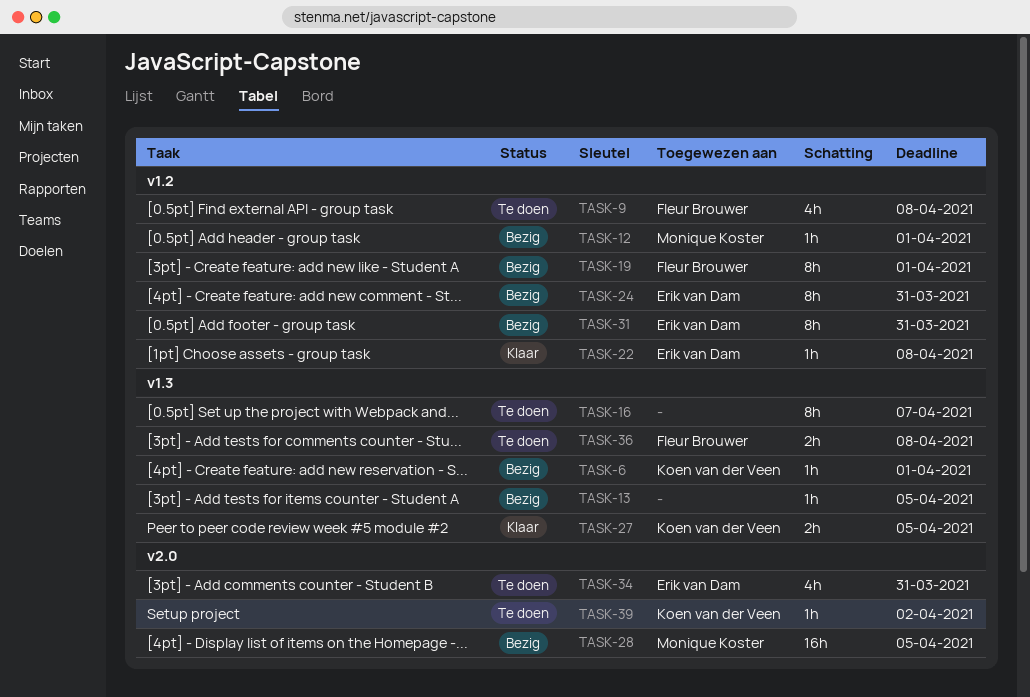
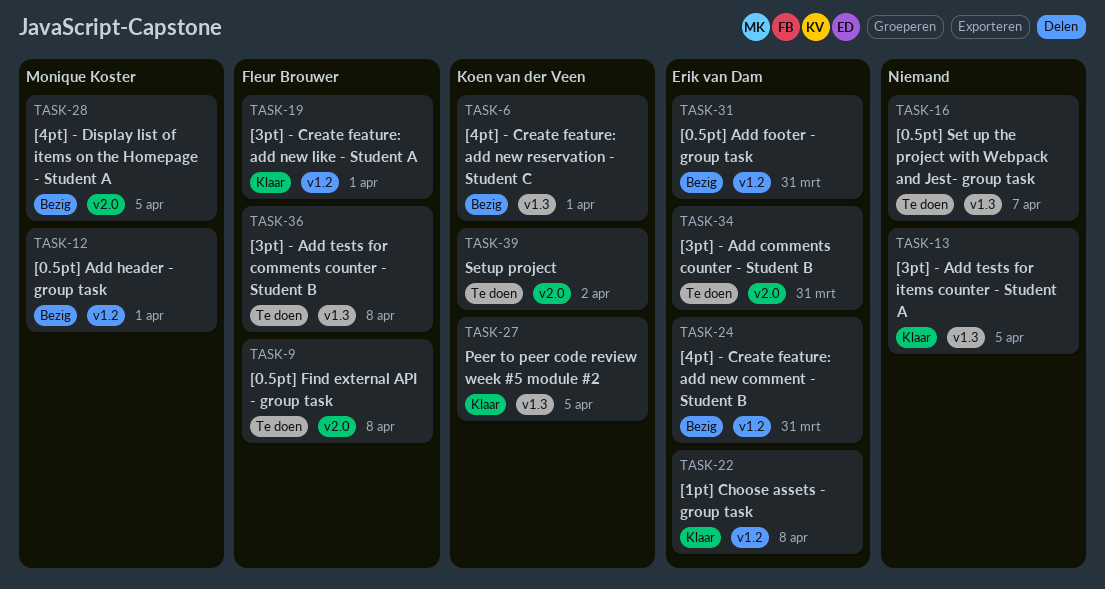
TASK-9, label: v1.2 -> v2.0
TASK-13, status: Bezig -> Klaar
TASK-19, status: Bezig -> Klaar

